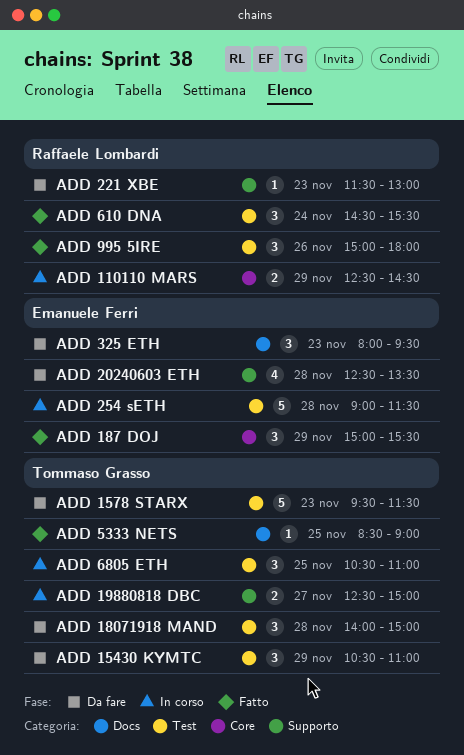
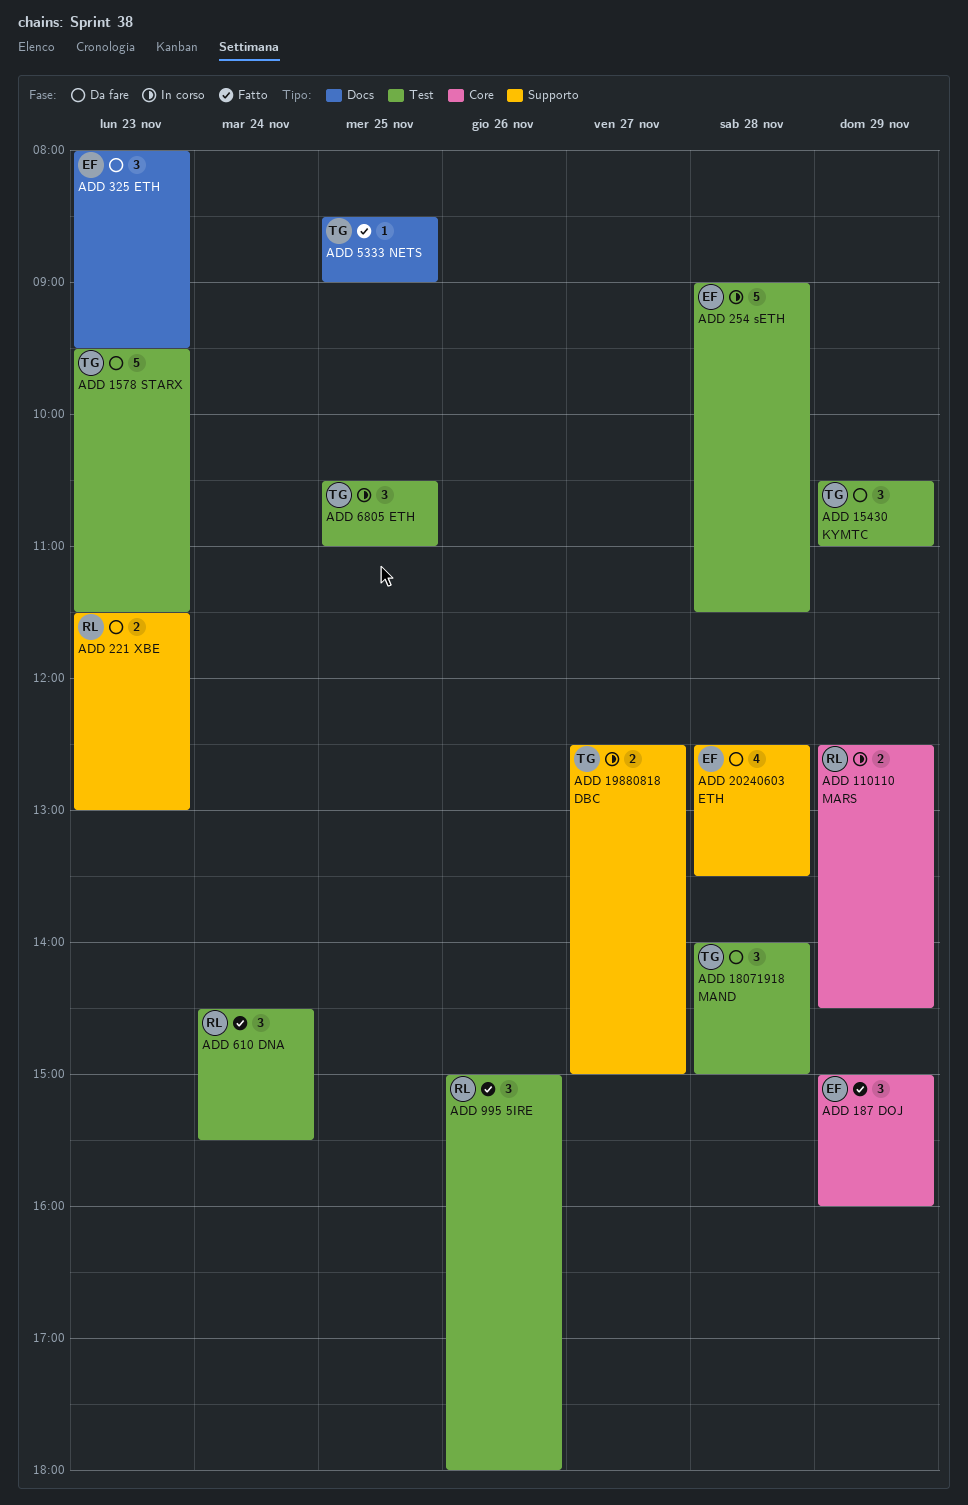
ADD 187 DOJ, ends: 15:30 -> 16:00
ADD 221 XBE, estimate: 1 -> 2

